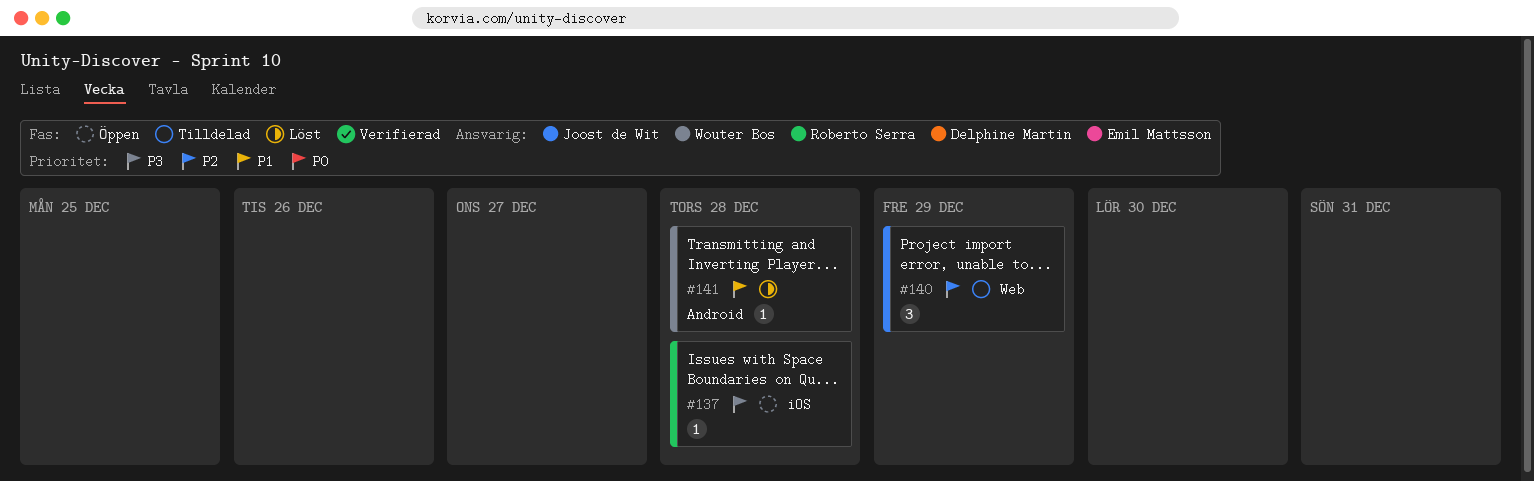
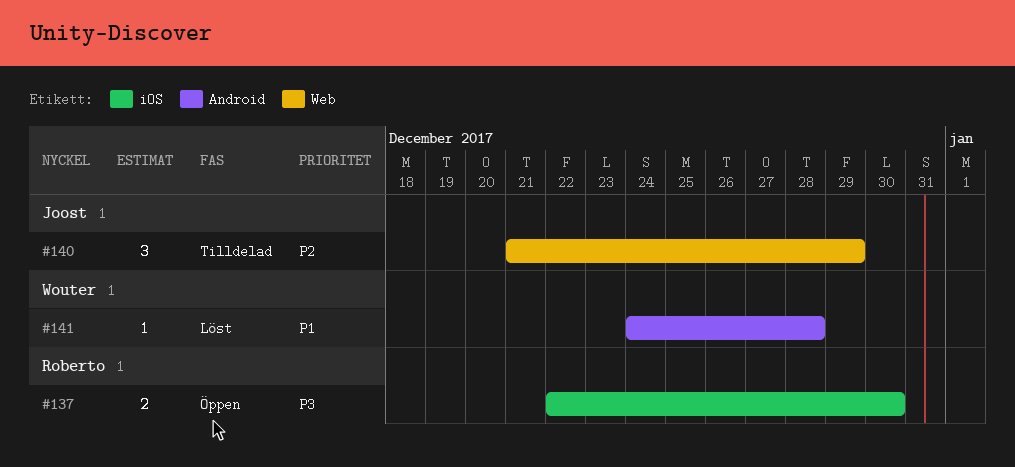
#137, estimate: 1 -> 2
#137, due: Dec 28 -> Dec 30

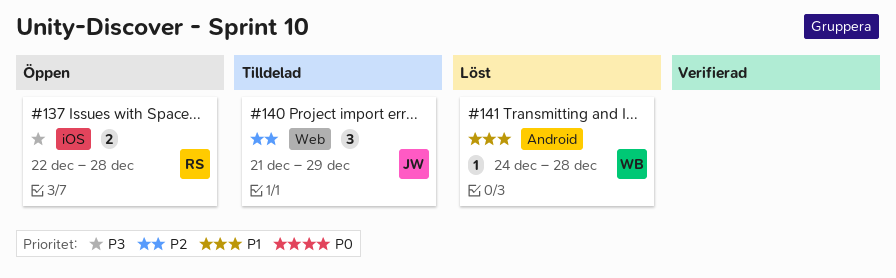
#137, due: Dec 30 -> Dec 28

